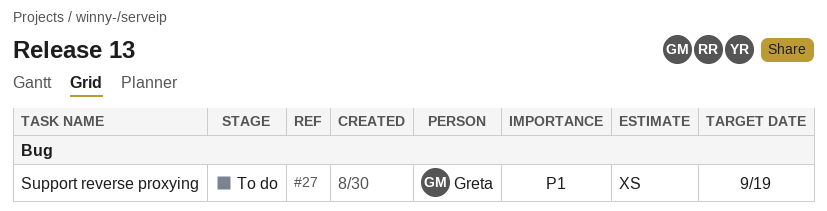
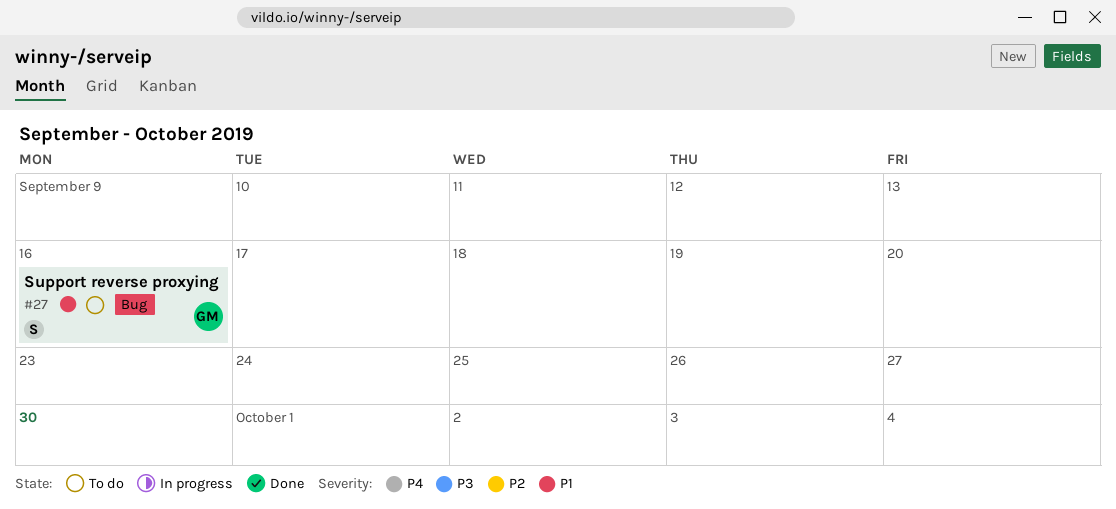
#27, estimate: XS -> S
#27, due: Sep 19 -> Sep 16

